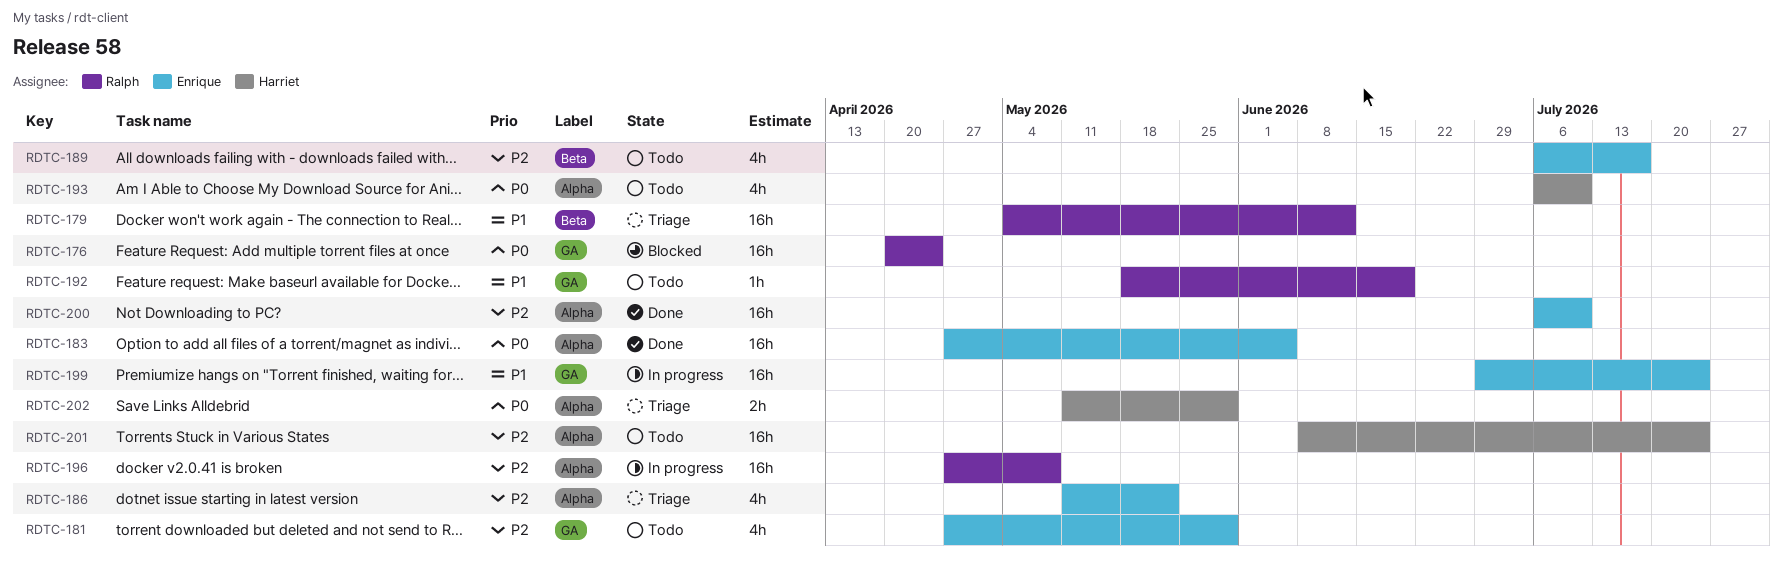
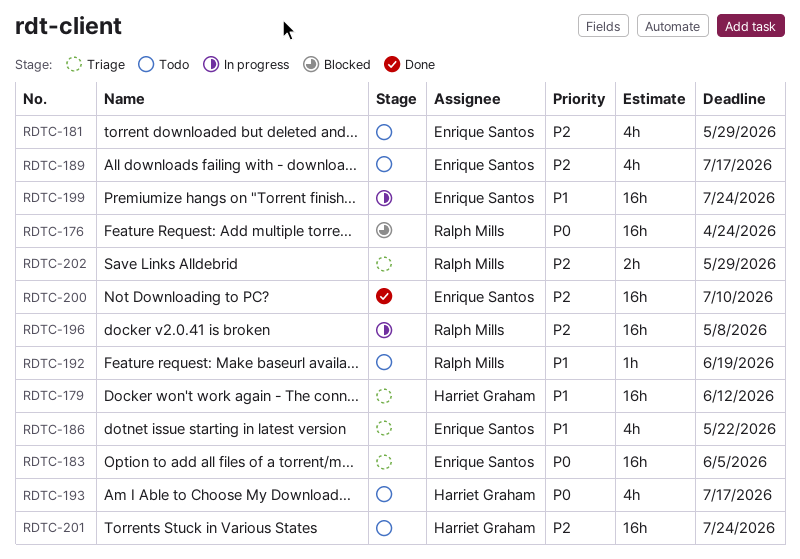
RDTC-179, owner: Ralph Mills -> Harriet Graham
RDTC-183, status: Done -> Triage
RDTC-186, priority: P2 -> P1
RDTC-193, due: Jul 10 -> Jul 17
RDTC-202, owner: Harriet Graham -> Ralph Mills
RDTC-202, priority: P0 -> P2

